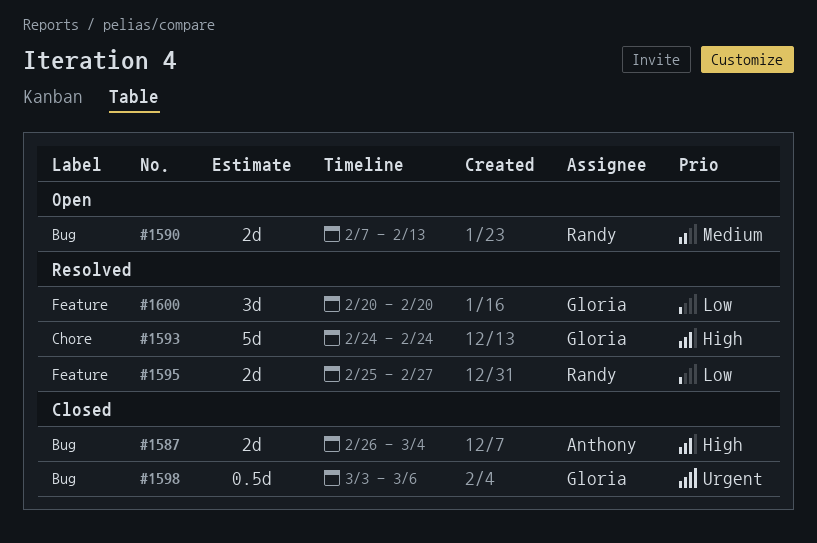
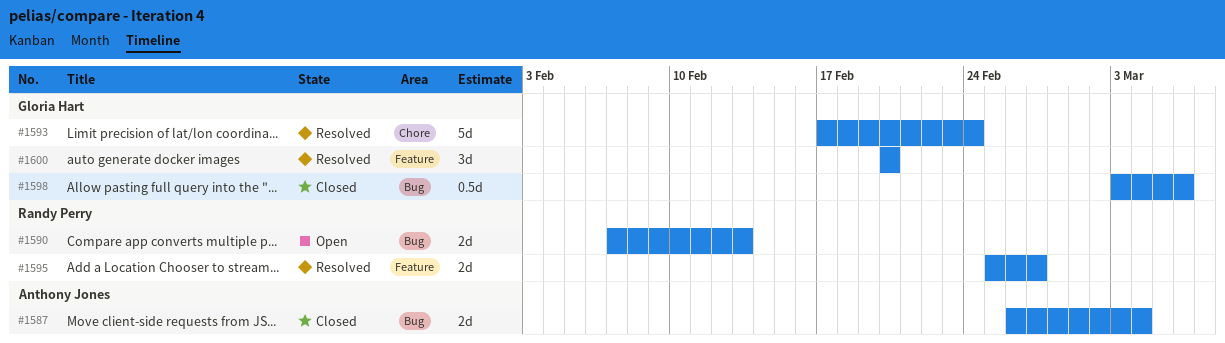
#1593, start: Feb 24 -> Feb 17

